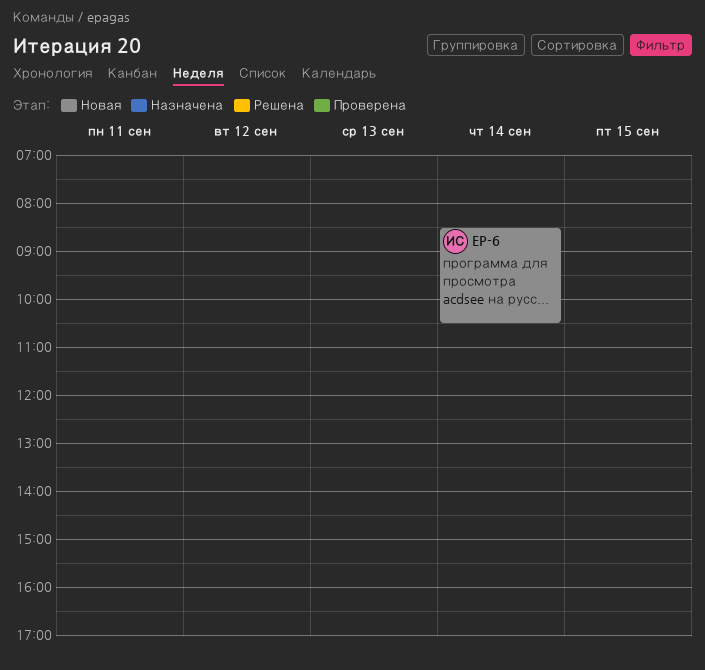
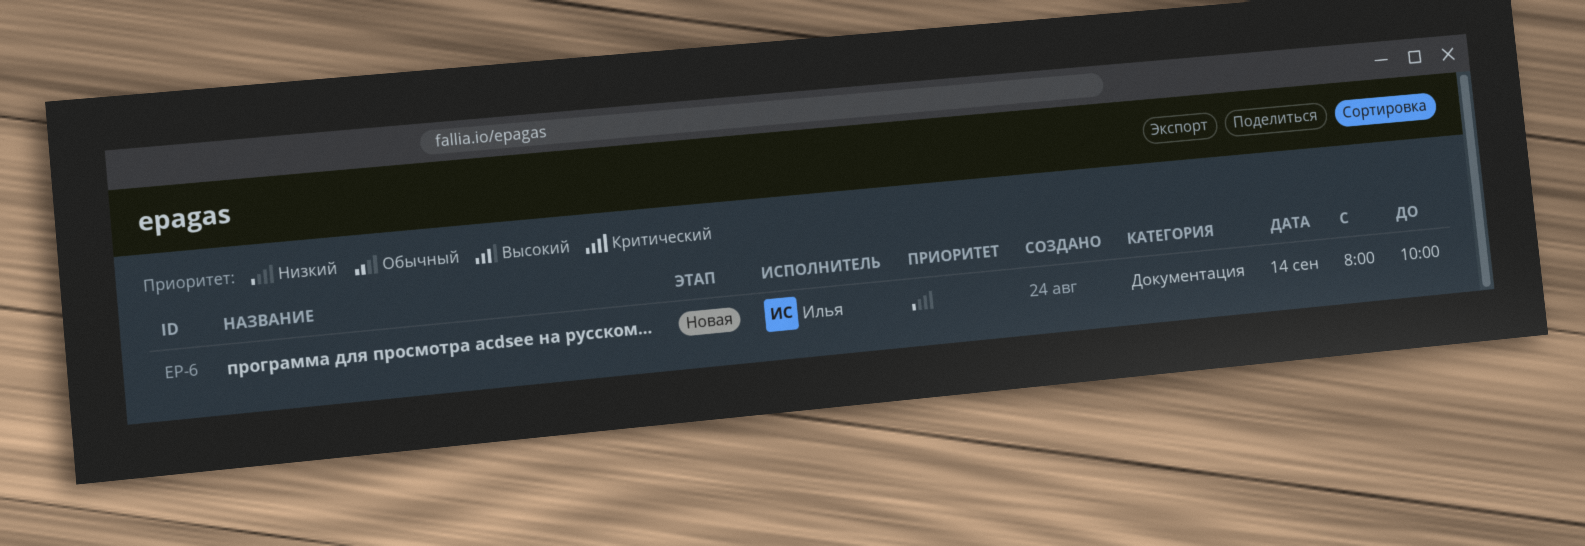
EP-6, begins: 08:30 -> 08:00
EP-6, ends: 10:30 -> 10:00

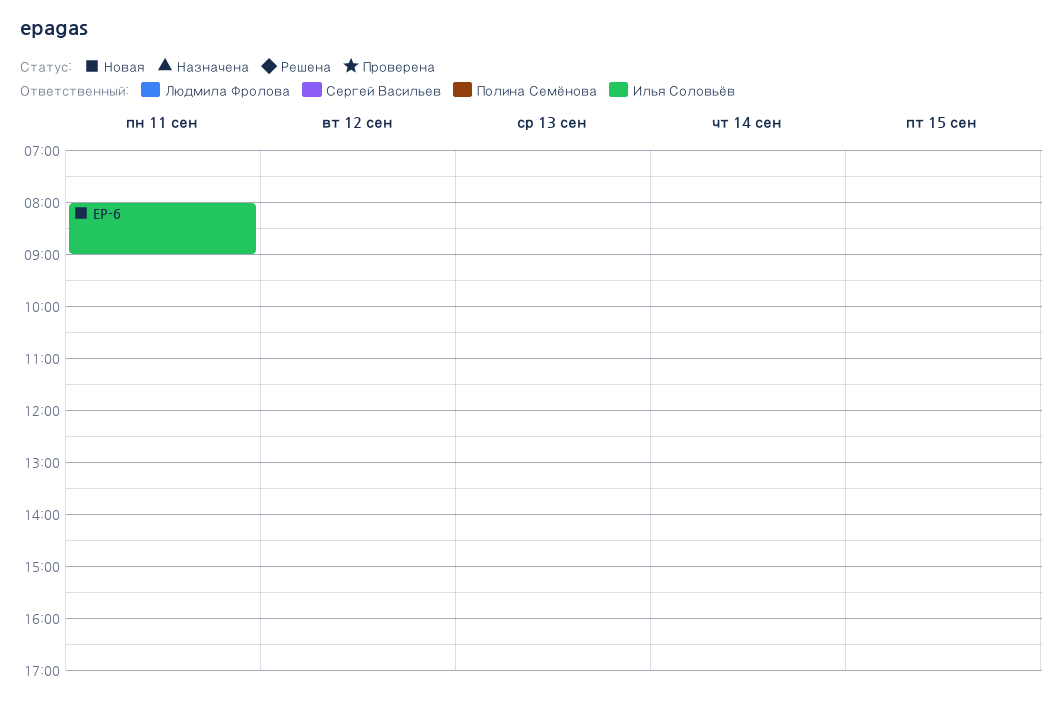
EP-6, day: Sep 14 -> Sep 11
EP-6, ends: 10:00 -> 09:00

